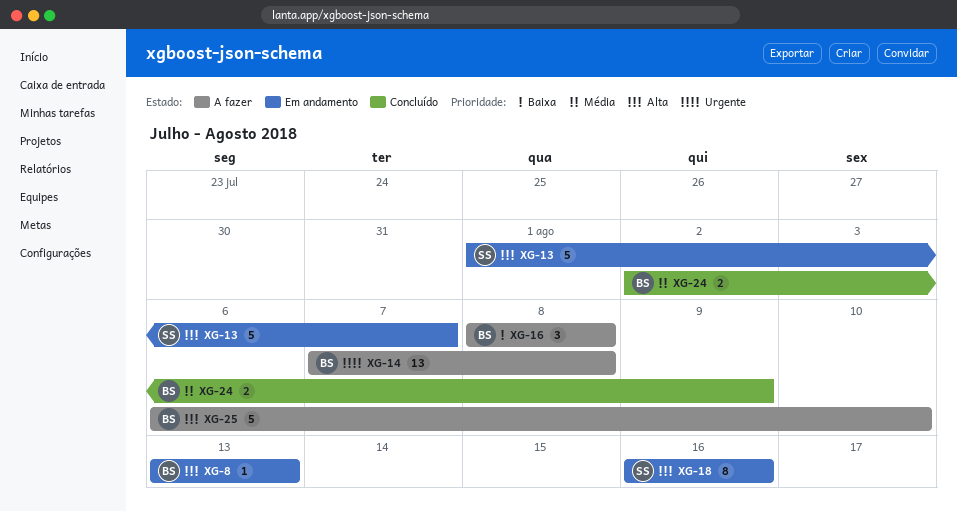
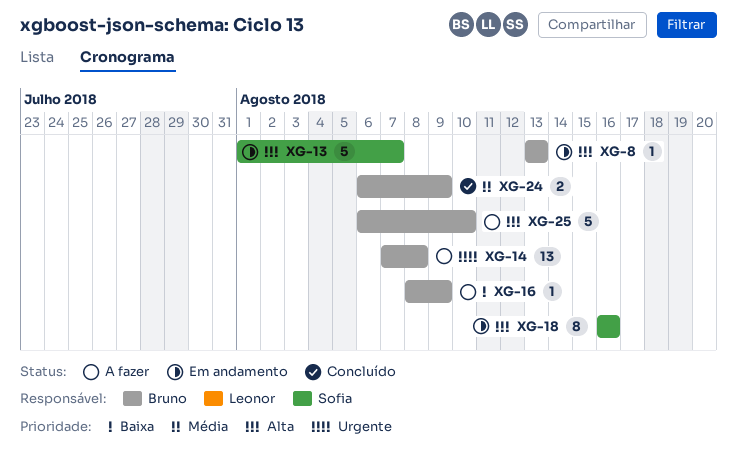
XG-16, estimate: 3 -> 1
XG-16, due: Aug 8 -> Aug 9
XG-24, start: Aug 2 -> Aug 6

